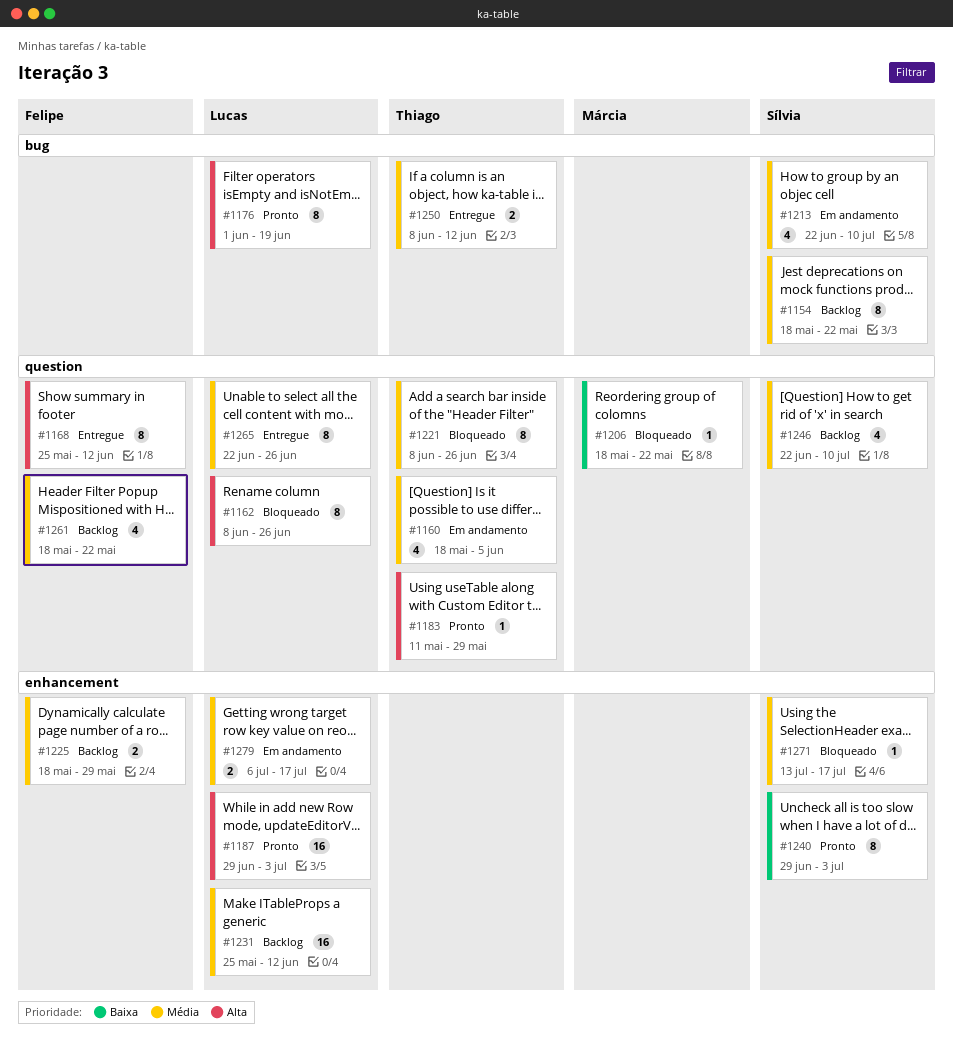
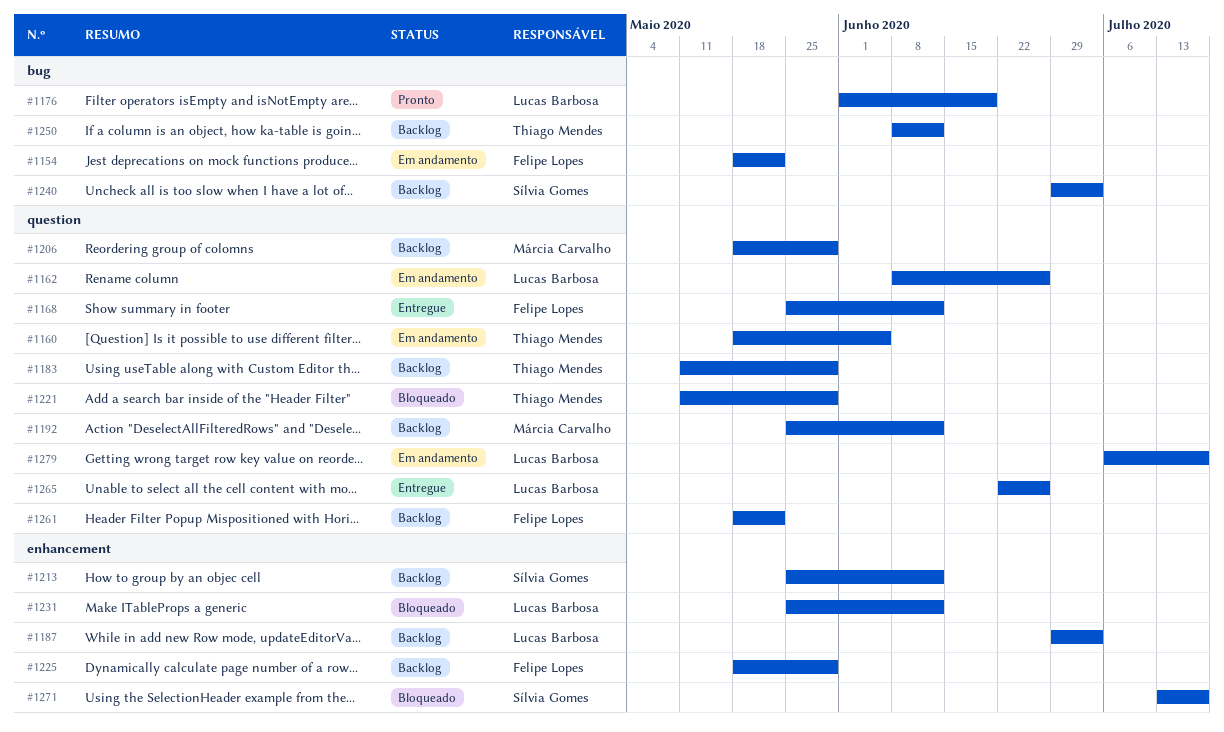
#1154, status: Backlog -> Em andamento
#1154, owner: Sílvia Gomes -> Felipe Lopes
#1162, status: Bloqueado -> Em andamento
#1183, status: Pronto -> Backlog
#1187, status: Pronto -> Backlog
#1192: none -> present
#1206, status: Bloqueado -> Backlog
#1206, due: May 22 -> May 29
#1213, status: Em andamento -> Backlog
#1213, label: bug -> enhancement
#1213, start: Jun 22 -> May 25
#1213, due: Jul 10 -> Jun 12
#1221, start: Jun 8 -> May 11
#1221, due: Jun 26 -> May 29
#1231, status: Backlog -> Bloqueado
#1240, status: Pronto -> Backlog
#1240, label: enhancement -> bug
#1246: present -> none
#1250, status: Entregue -> Backlog
#1279, label: enhancement -> question

